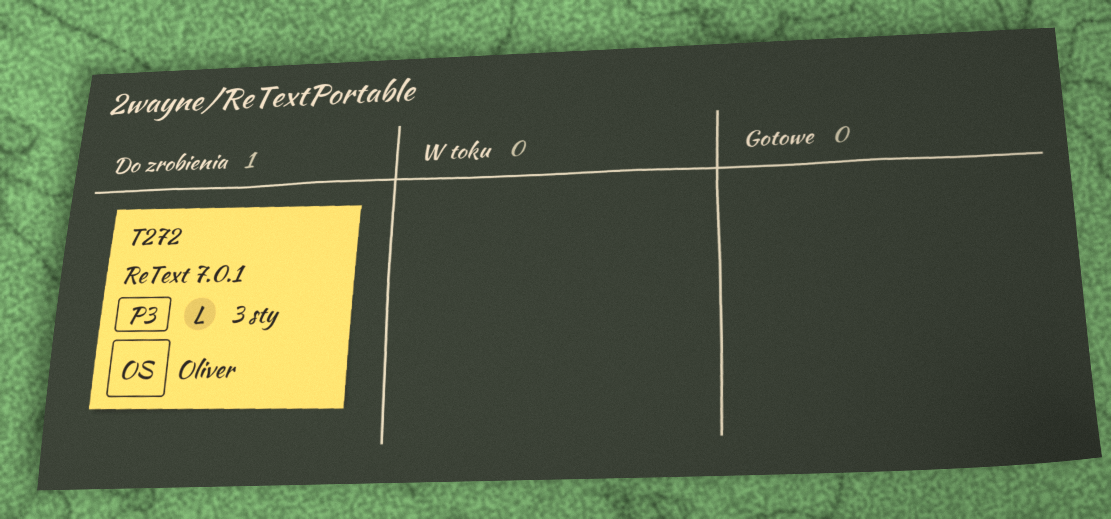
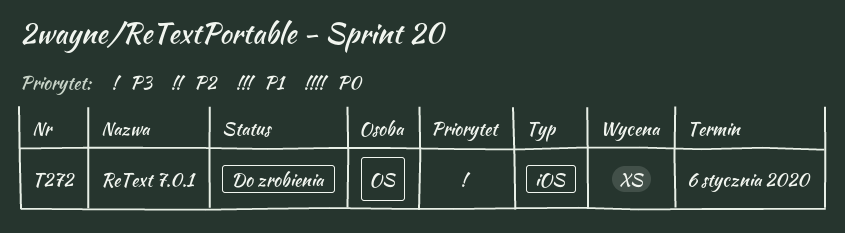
T272, estimate: L -> XS
T272, due: Jan 3 -> Jan 6

